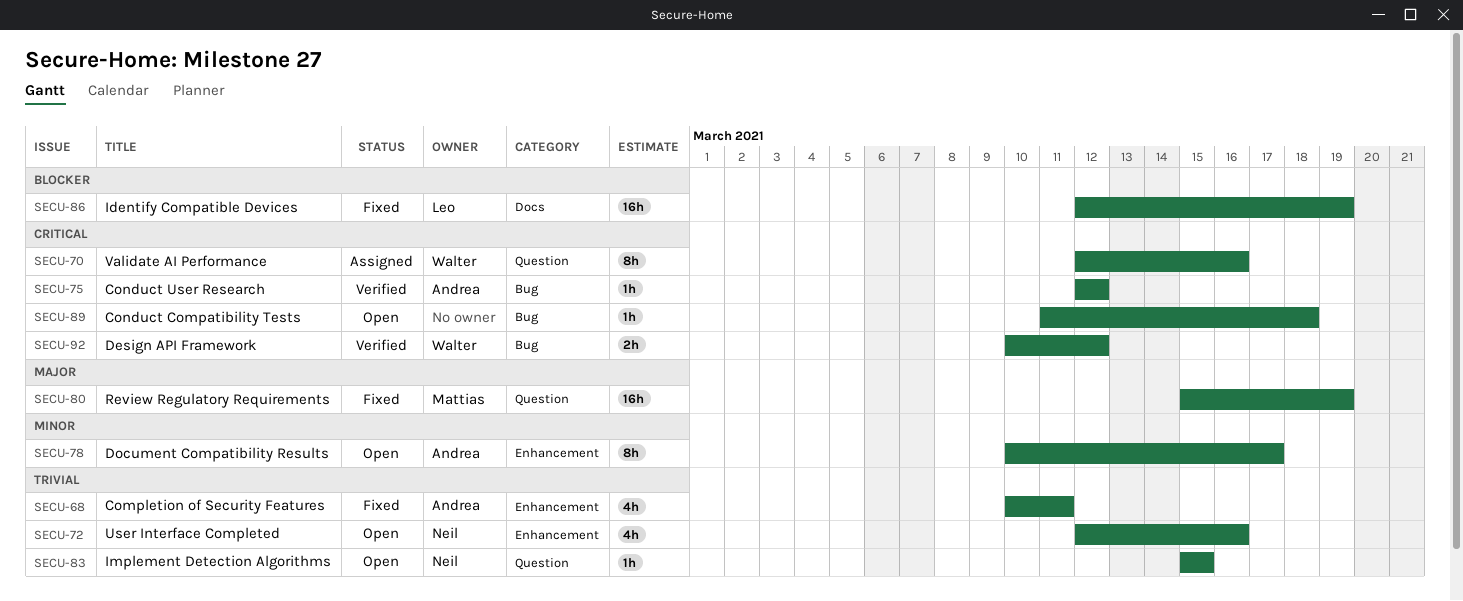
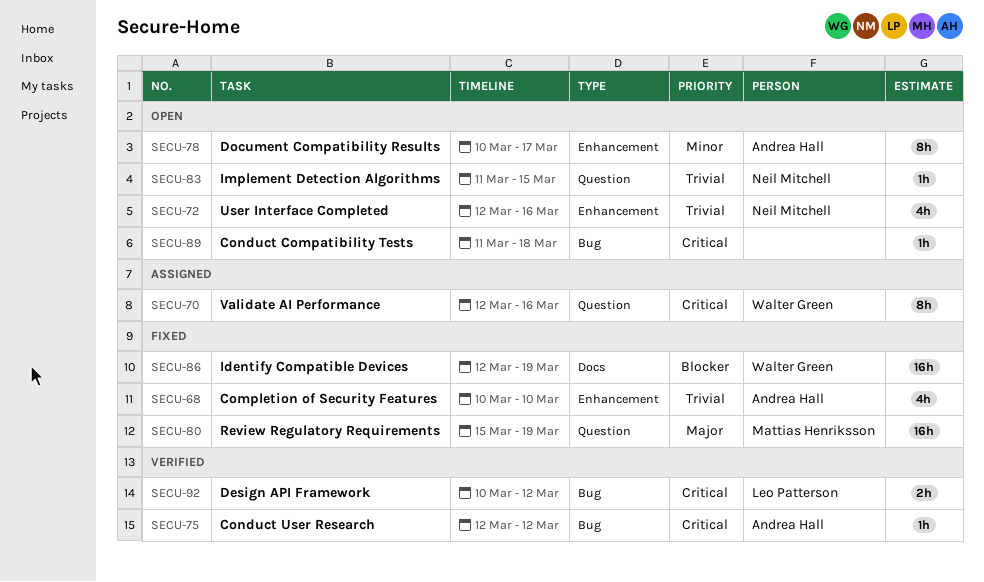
SECU-68, due: Mar 11 -> Mar 10
SECU-83, start: Mar 15 -> Mar 11
SECU-86, owner: Leo Patterson -> Walter Green
SECU-92, owner: Walter Green -> Leo Patterson

